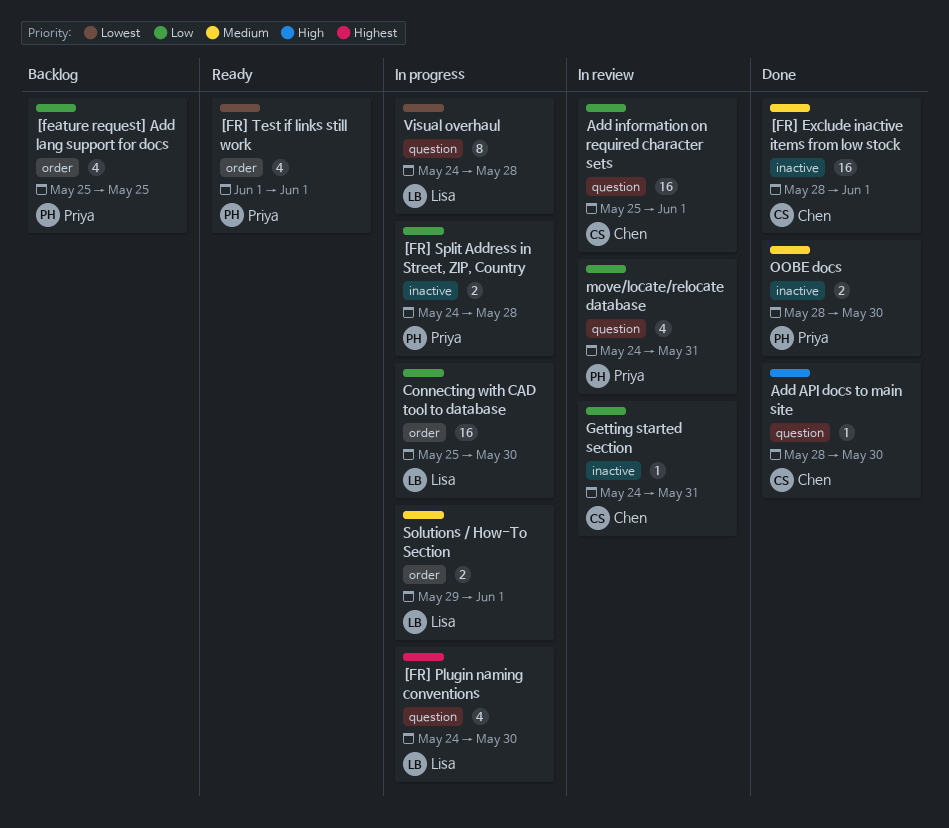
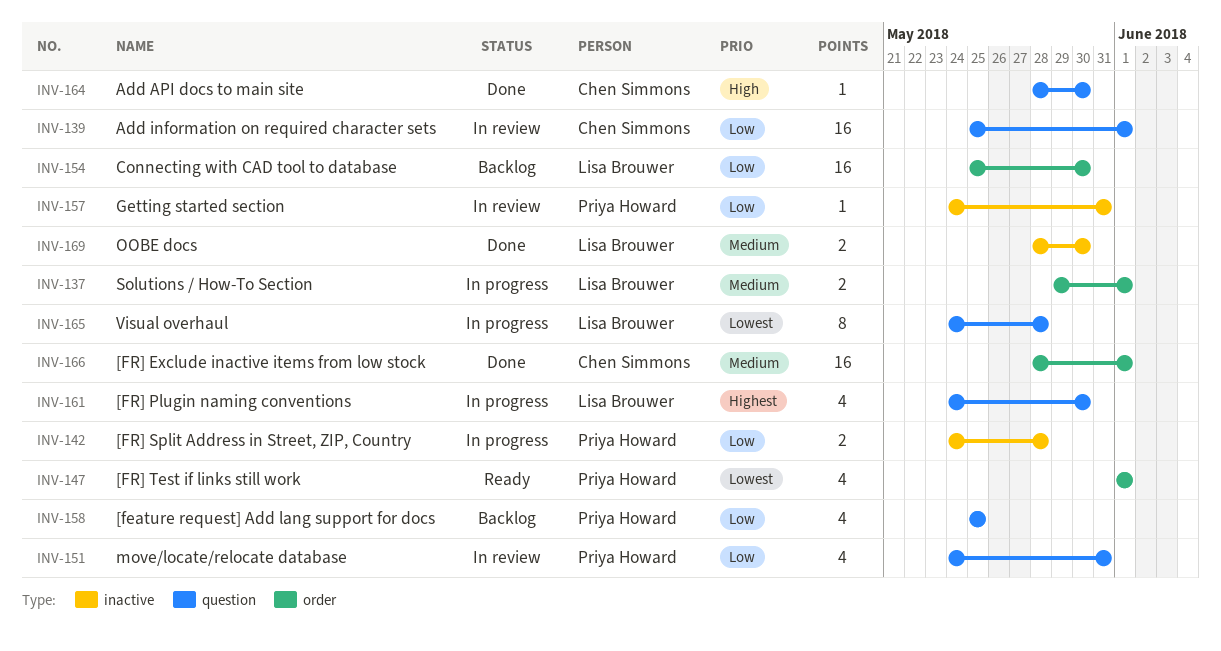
[feature request] Add lang support for docs, label: order -> question
[FR] Exclude inactive items from low stock, label: inactive -> order
Connecting with CAD tool to database, status: In progress -> Backlog
Getting started section, owner: Chen Simmons -> Priya Howard
OOBE docs, owner: Priya Howard -> Lisa Brouwer

